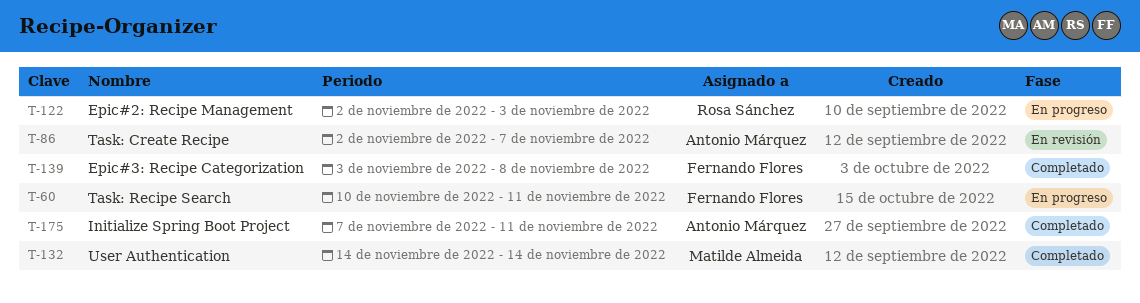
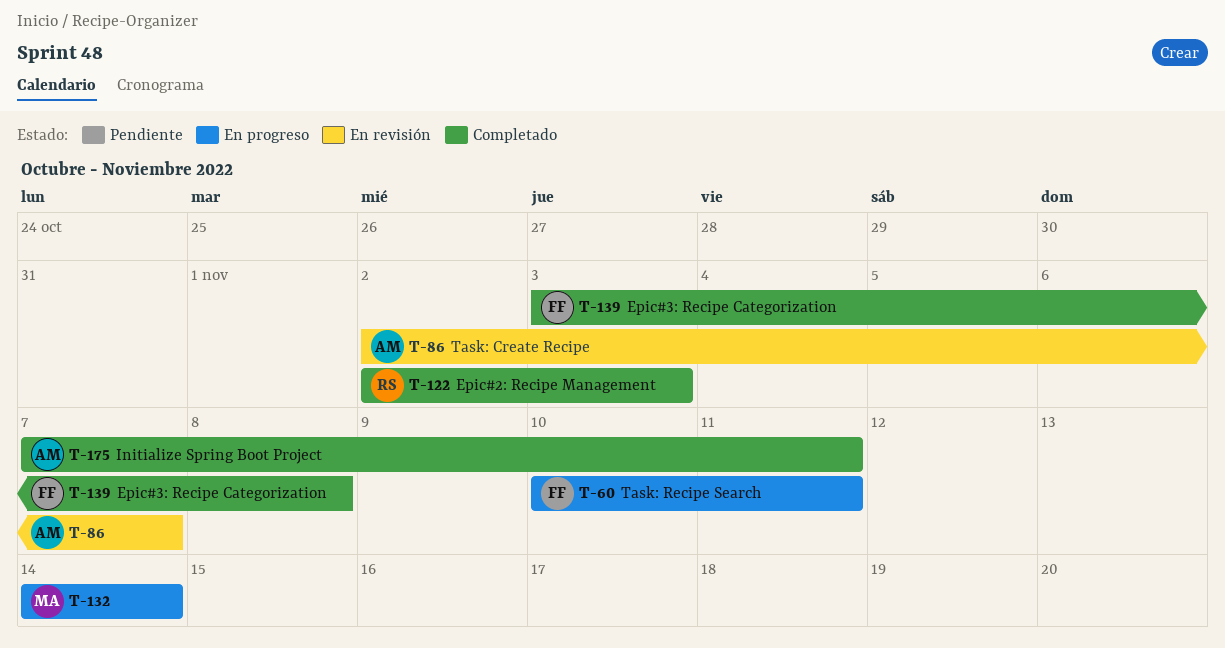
T-122, status: En progreso -> Completado
T-132, status: Completado -> En progreso

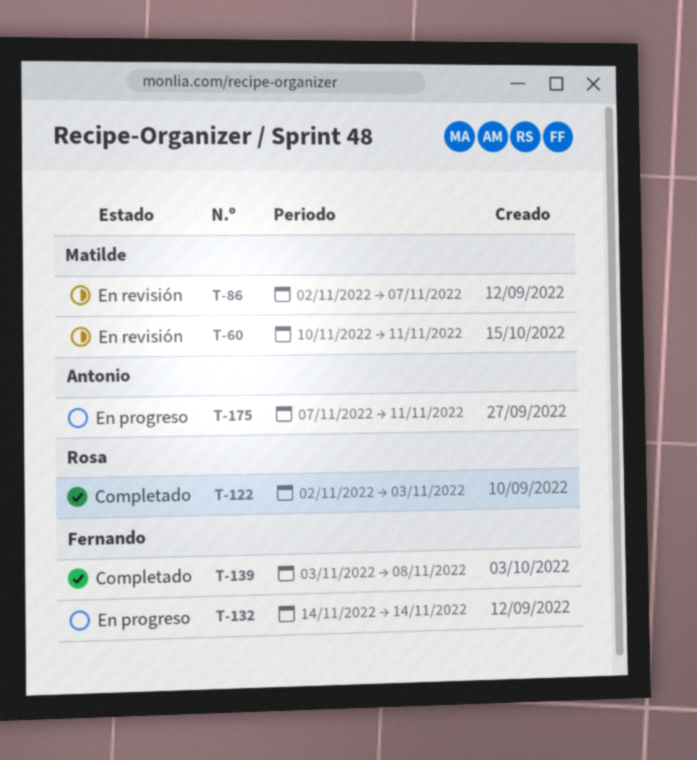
T-60, status: En progreso -> En revisión
T-60, owner: Fernando -> Matilde
T-86, owner: Antonio -> Matilde
T-132, owner: Matilde -> Fernando
T-175, status: Completado -> En progreso

